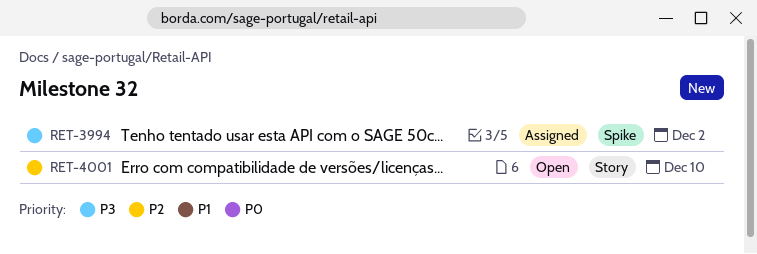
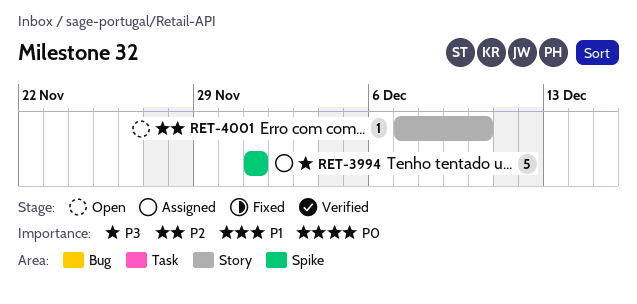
RET-3994, due: Dec 2 -> Dec 1

